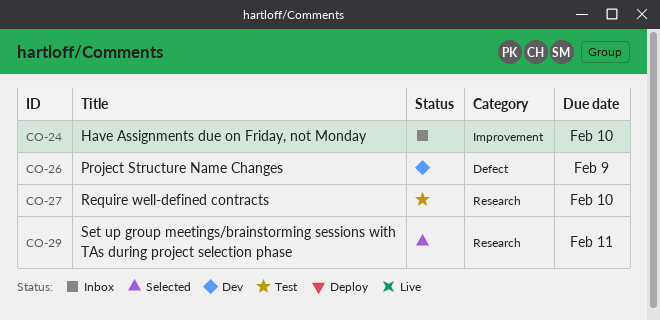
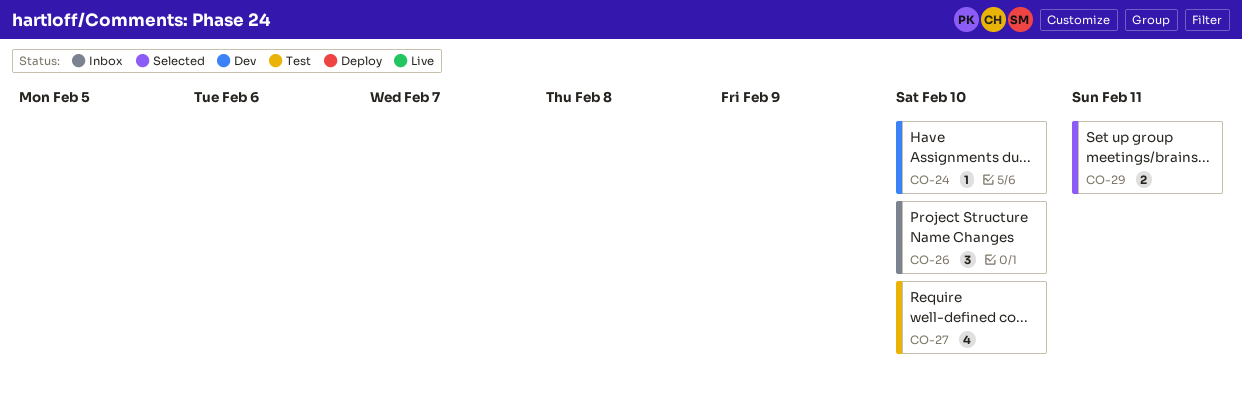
CO-24, status: Inbox -> Dev
CO-26, status: Dev -> Inbox
CO-26, due: Feb 9 -> Feb 10

